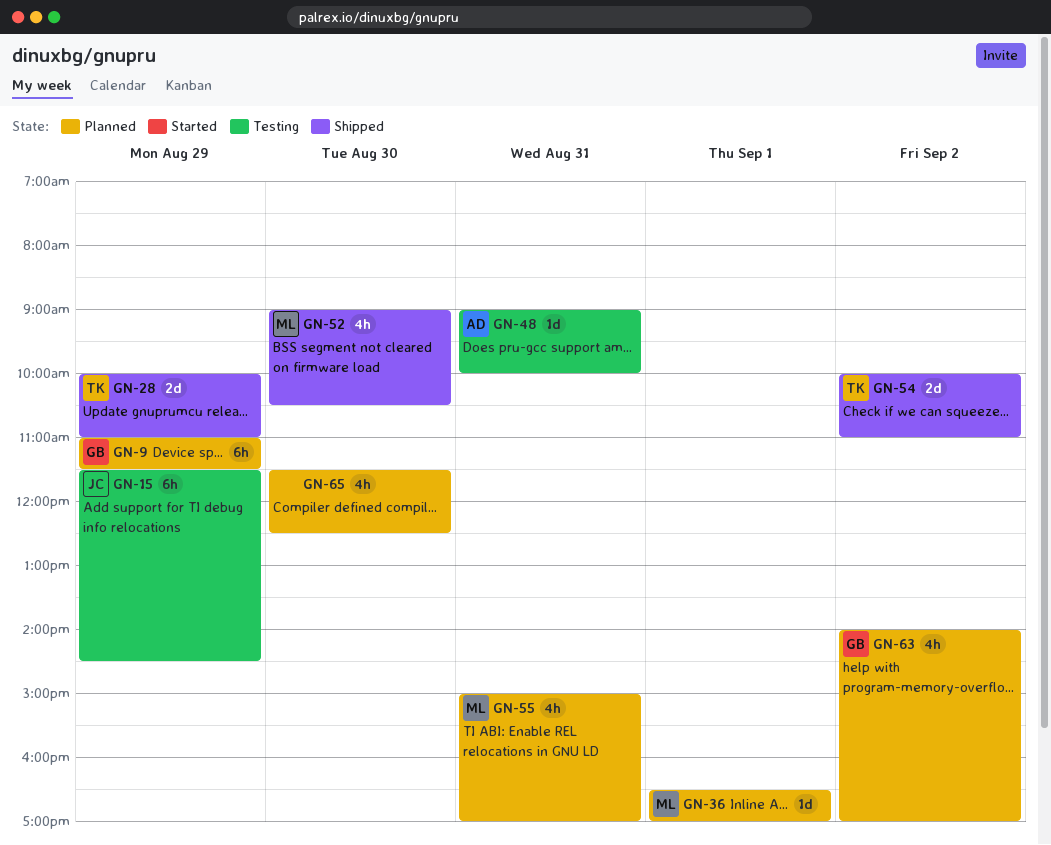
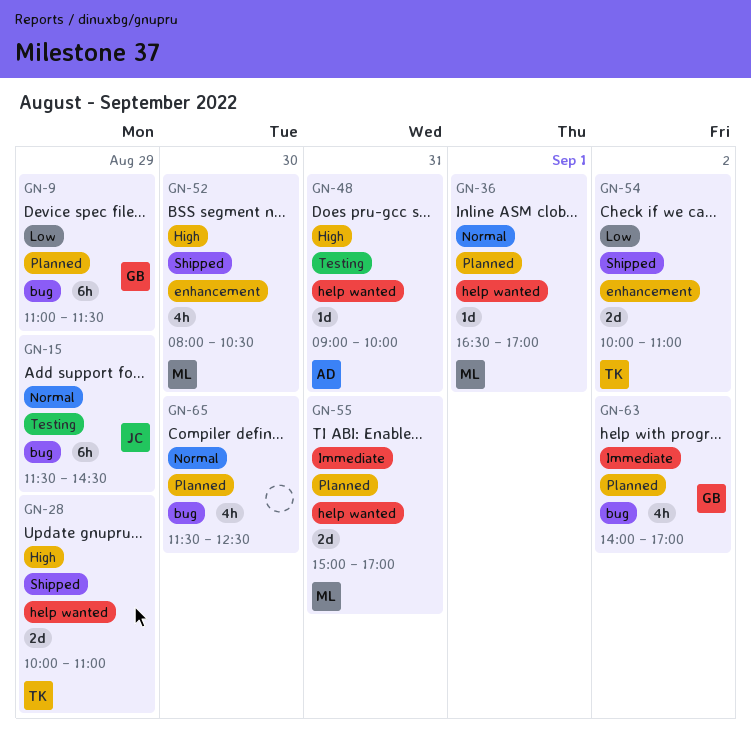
GN-52, begins: 09:00 -> 08:00
GN-55, estimate: 4h -> 2d

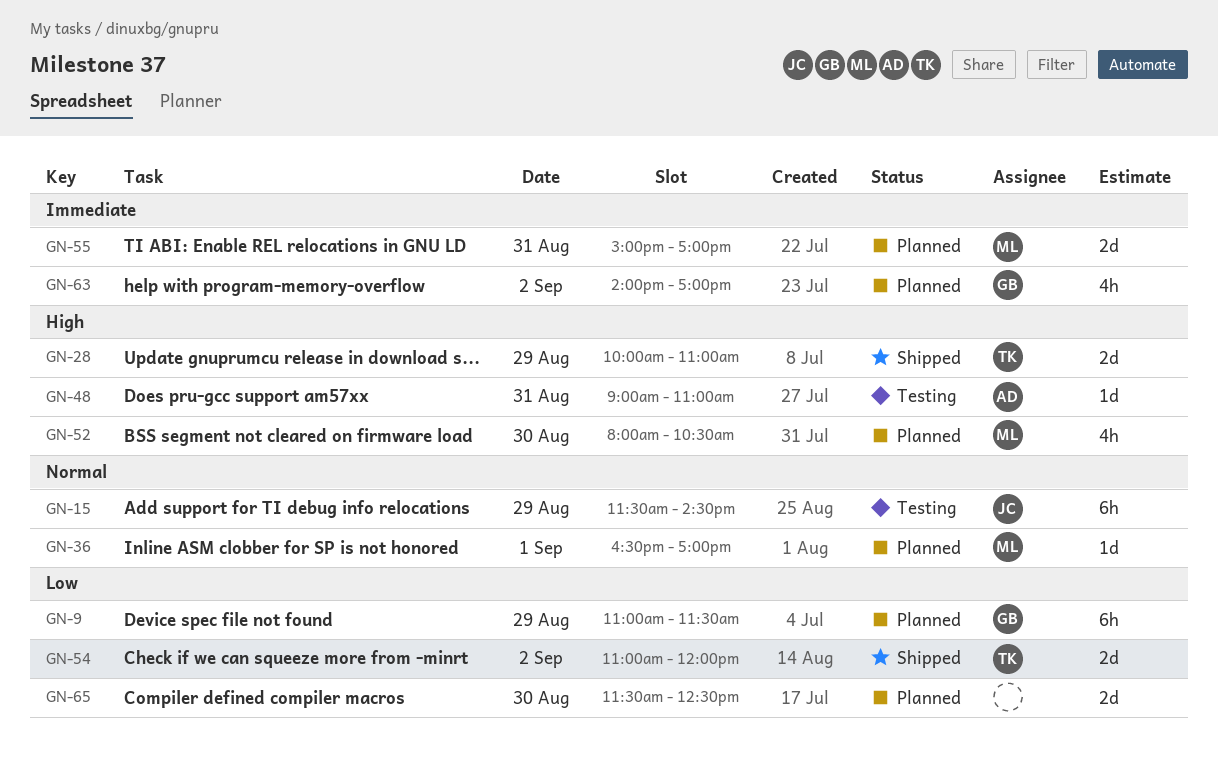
GN-48, ends: 10:00 -> 11:00
GN-52, status: Shipped -> Planned
GN-54, begins: 10:00 -> 11:00
GN-54, ends: 11:00 -> 12:00
GN-65, priority: Normal -> Low
GN-65, estimate: 4h -> 2d

